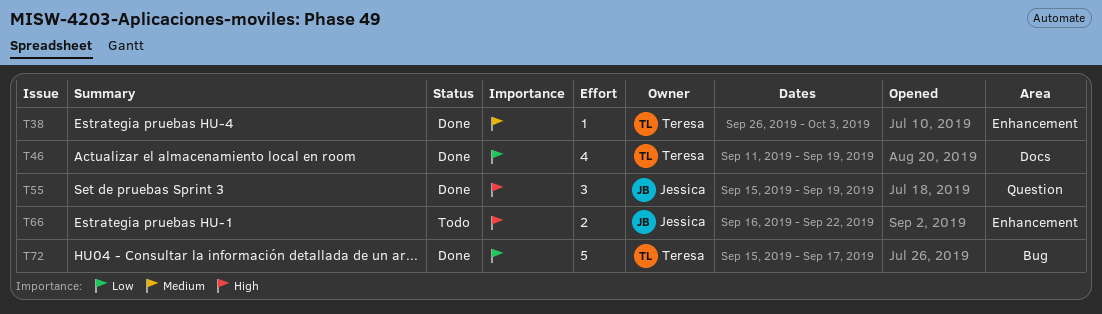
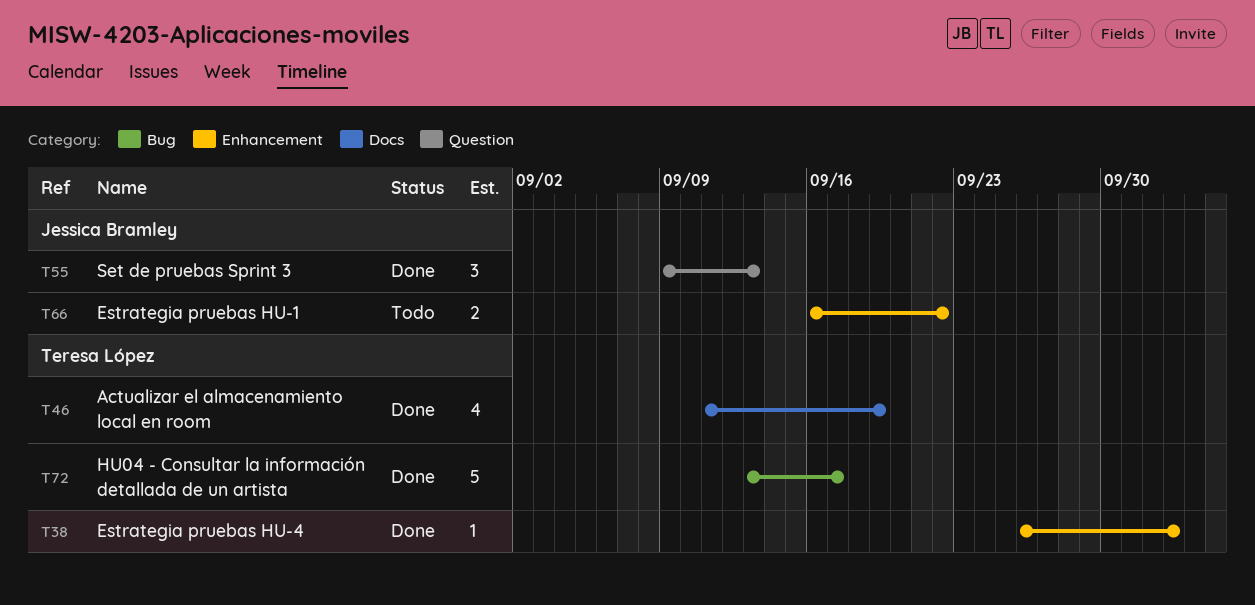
T55, start: Sep 15 -> Sep 9
T55, due: Sep 19 -> Sep 13
T72, start: Sep 15 -> Sep 13

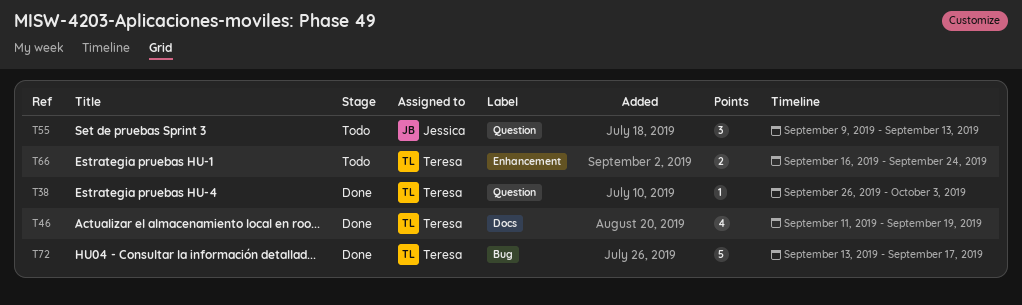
T38, label: Enhancement -> Question
T55, status: Done -> Todo
T66, owner: Jessica Bramley -> Teresa López
T66, due: Sep 22 -> Sep 24

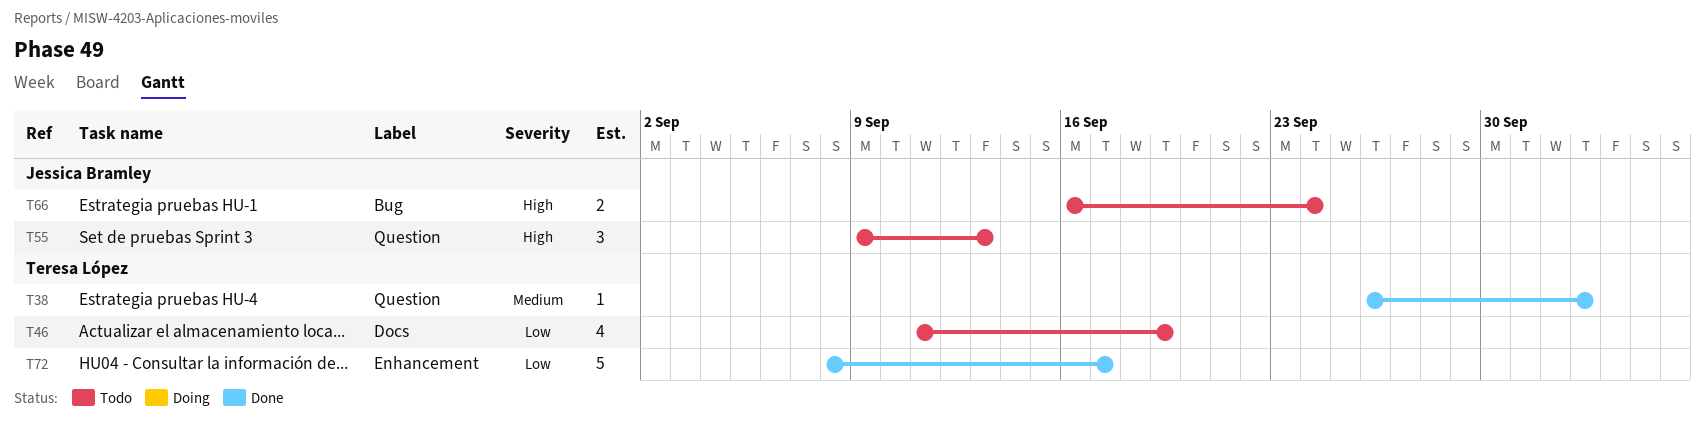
T46, status: Done -> Todo
T66, owner: Teresa López -> Jessica Bramley
T66, label: Enhancement -> Bug
T72, label: Bug -> Enhancement
T72, start: Sep 13 -> Sep 8

